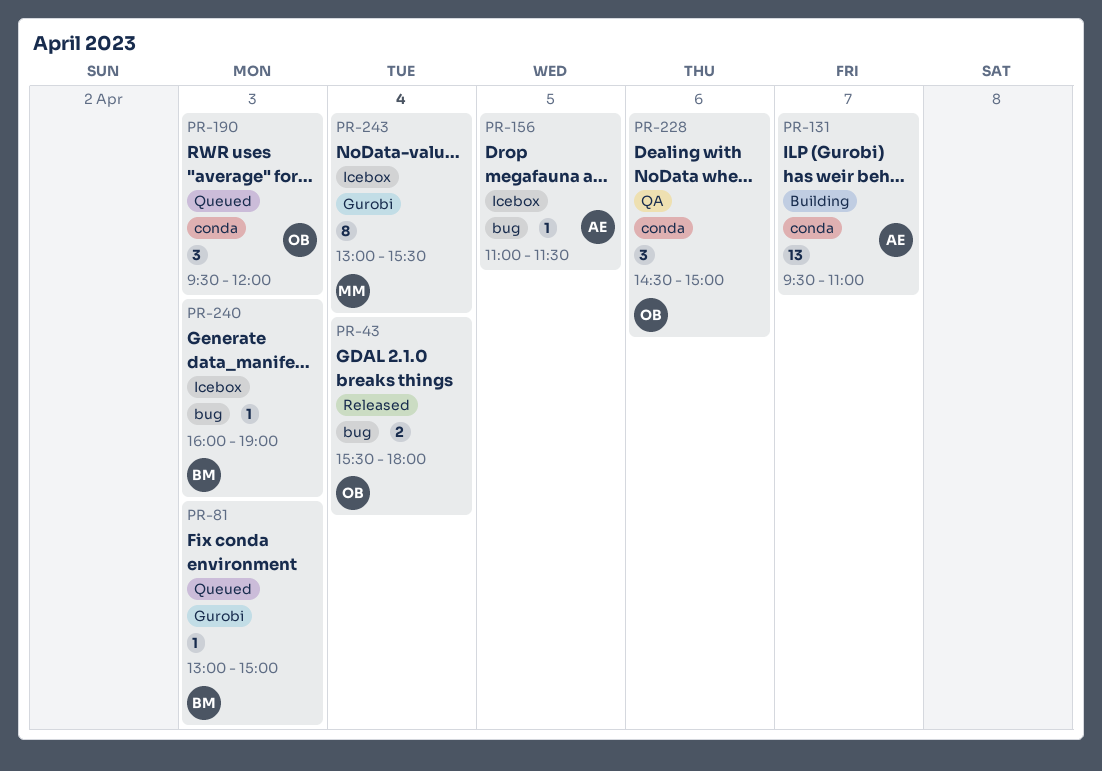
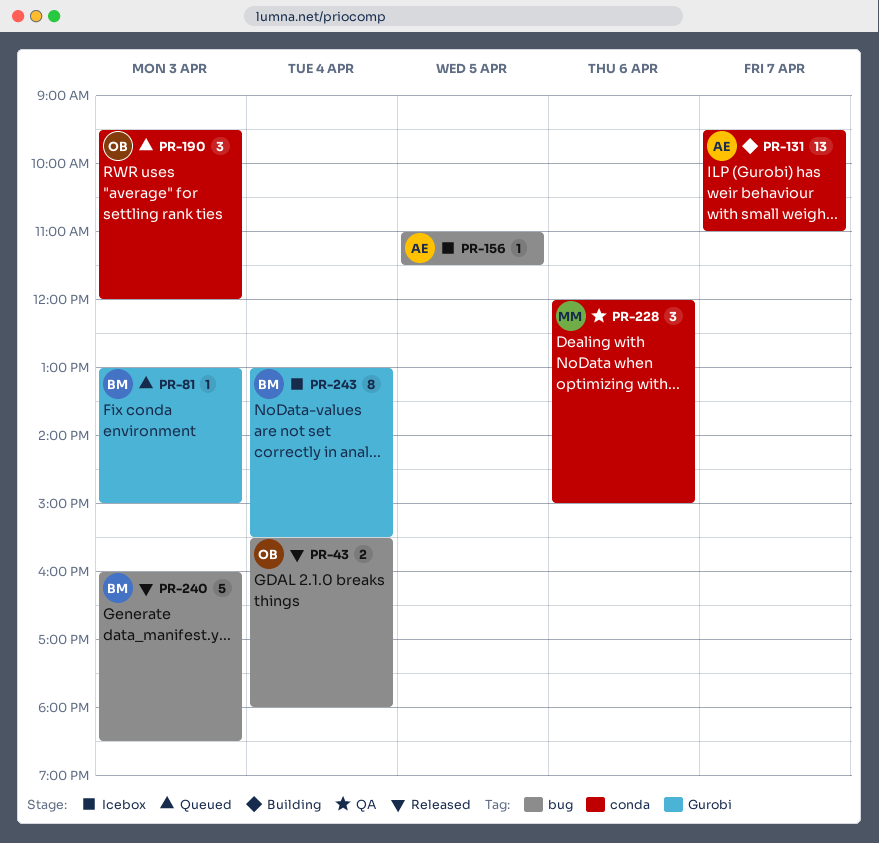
PR-228, owner: OB -> MM
PR-228, begins: 14:30 -> 12:00
PR-240, status: Icebox -> Released
PR-240, estimate: 1 -> 5
PR-240, ends: 19:00 -> 18:30
PR-243, owner: MM -> BM

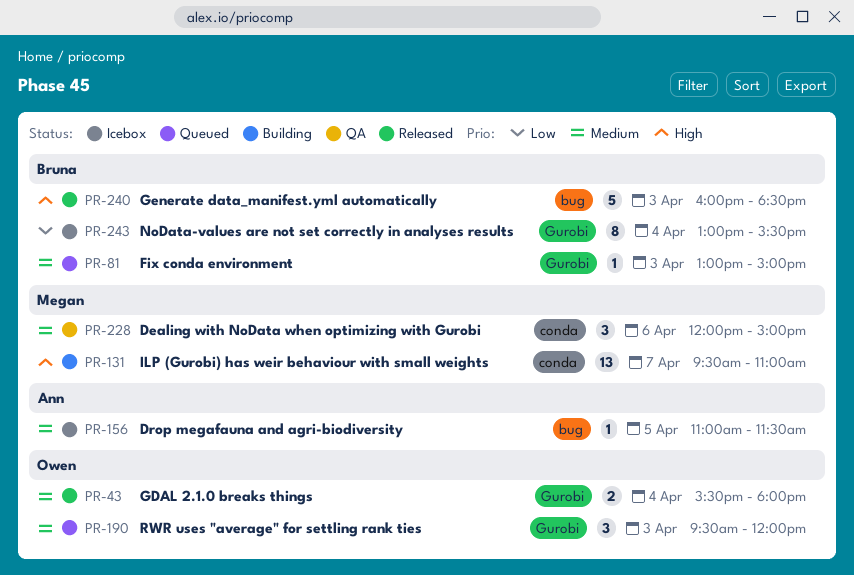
PR-43, label: bug -> Gurobi
PR-131, owner: Ann -> Megan
PR-190, label: conda -> Gurobi

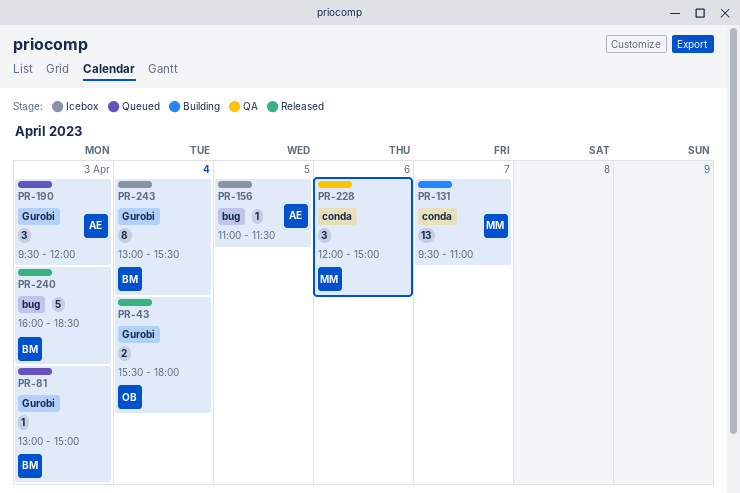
PR-190, owner: Owen -> Ann

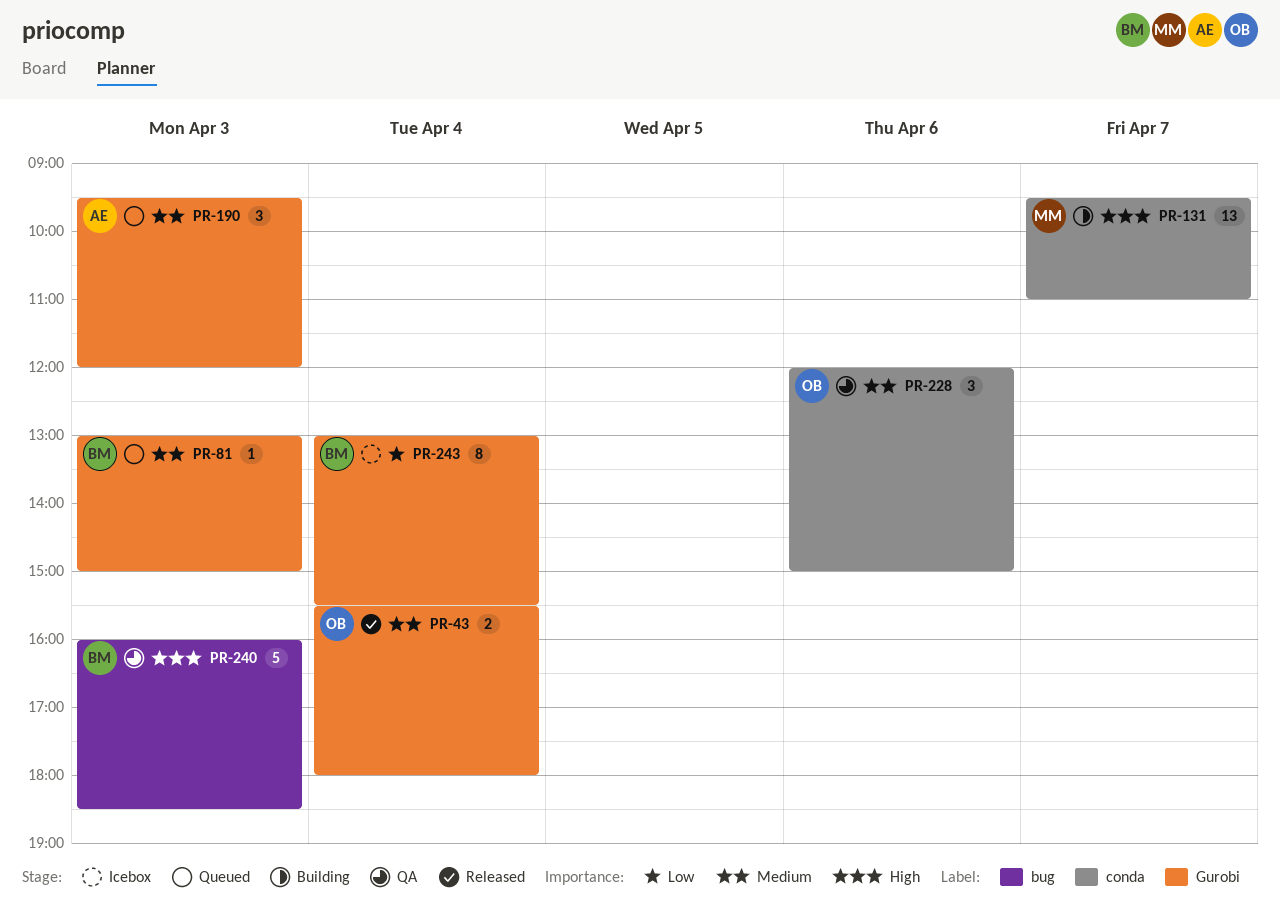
PR-156: present -> none
PR-228, owner: MM -> OB
PR-240, status: Released -> QA

